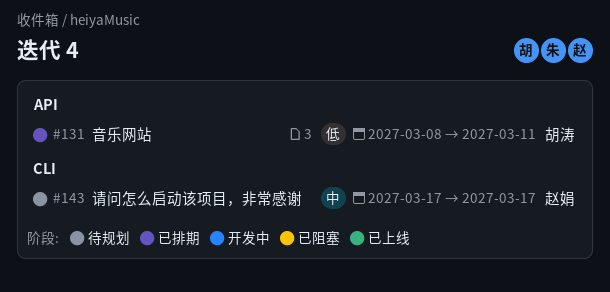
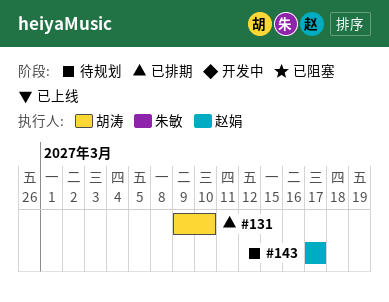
#131, start: Mar 8 -> Mar 9
#131, due: Mar 11 -> Mar 10

